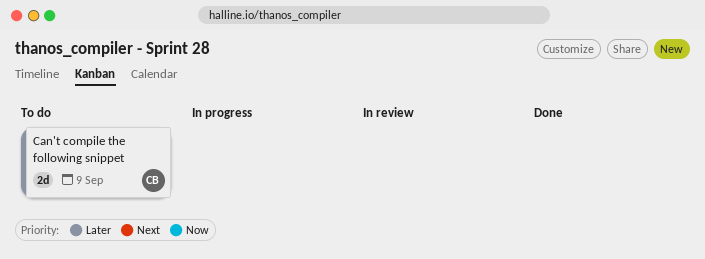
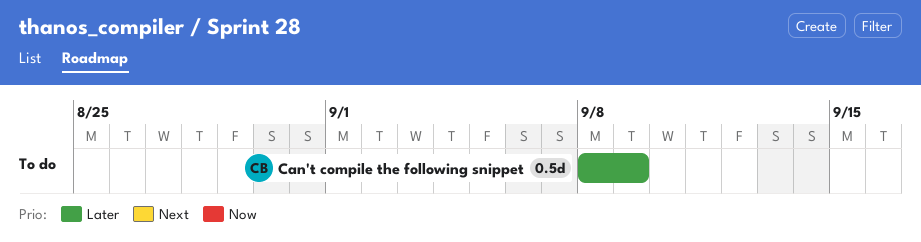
Can't compile the following snippet, estimate: 2d -> 0.5d

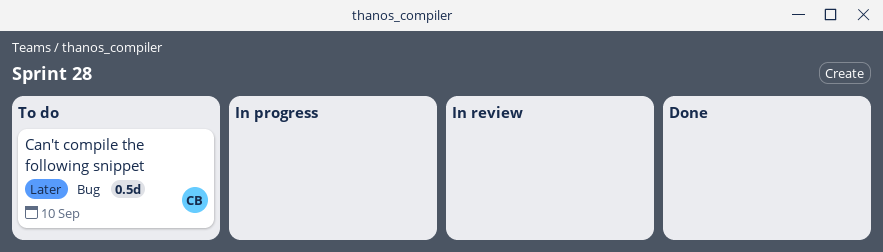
Can't compile the following snippet, due: Sep 9 -> Sep 10

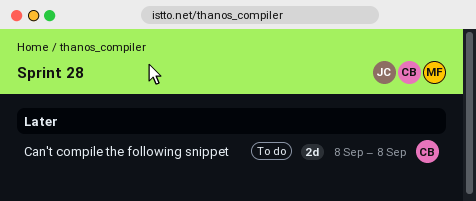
Can't compile the following snippet, estimate: 0.5d -> 2d
Can't compile the following snippet, due: Sep 10 -> Sep 8

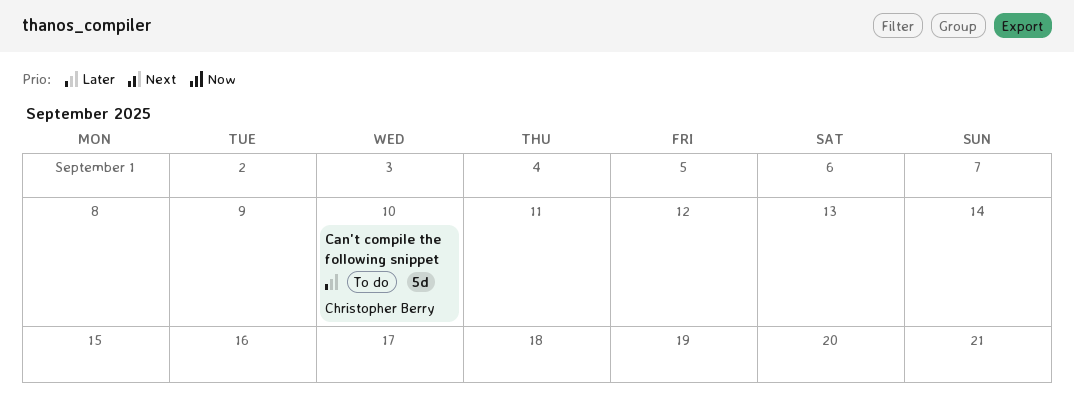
Can't compile the following snippet, estimate: 2d -> 5d
Can't compile the following snippet, due: Sep 8 -> Sep 10

